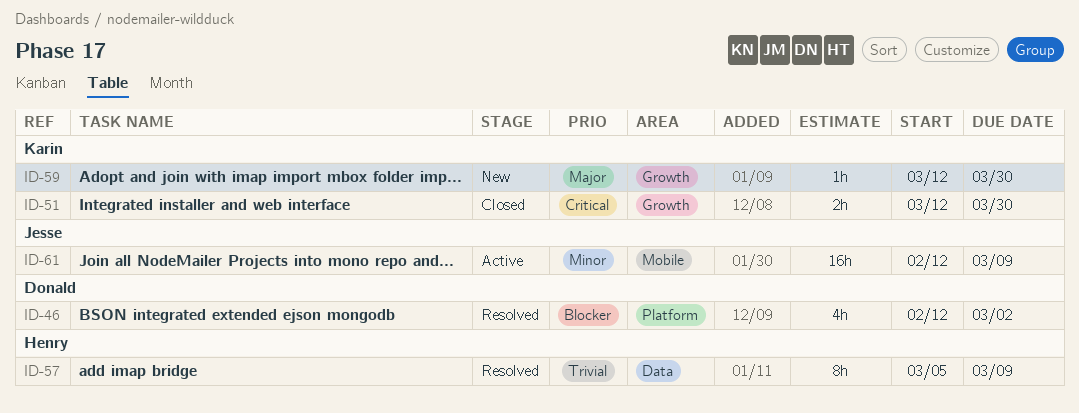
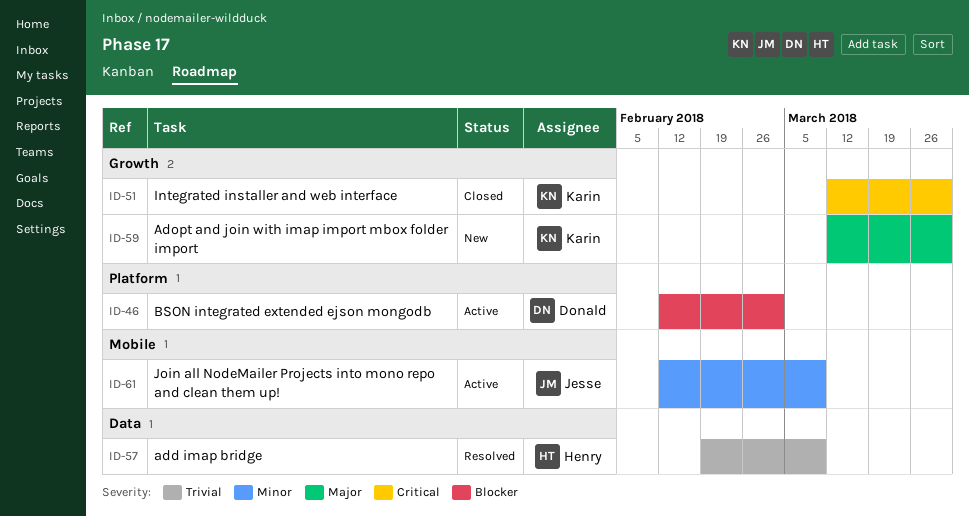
ID-46, status: Resolved -> Active
ID-57, start: Mar 5 -> Feb 19

